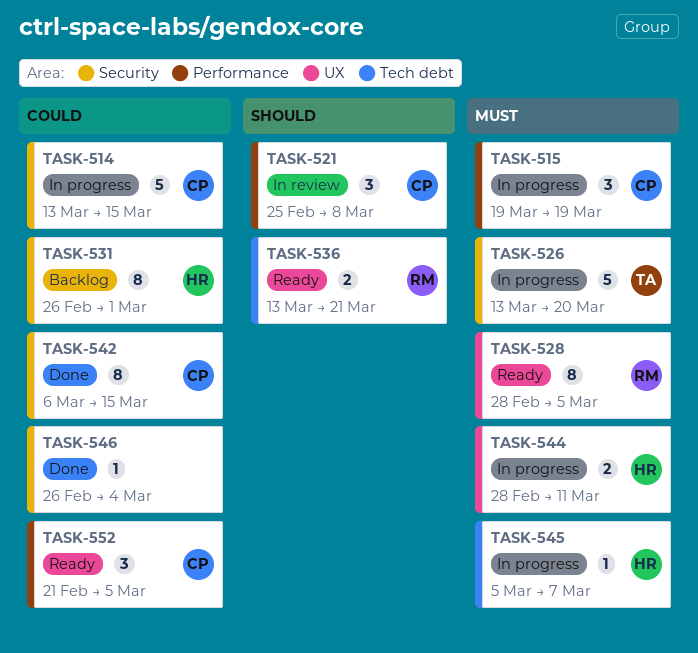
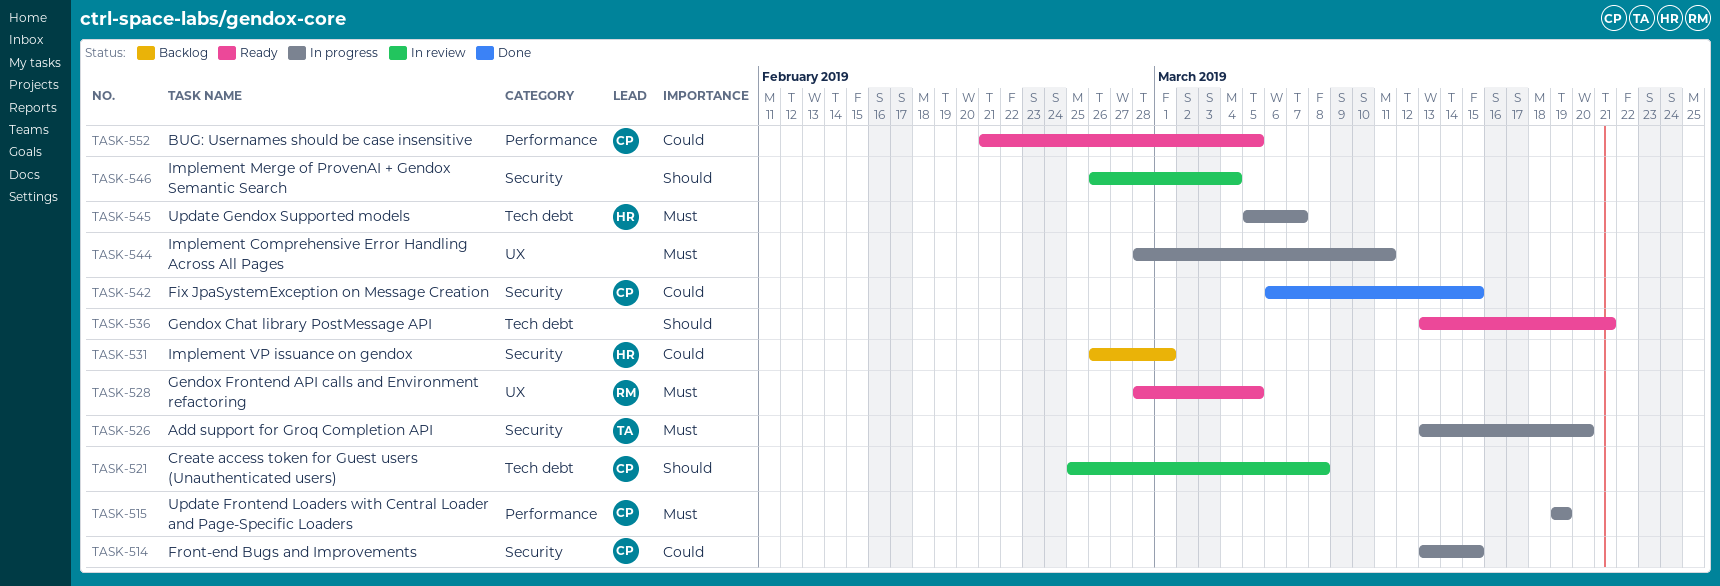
TASK-521, label: Performance -> Tech debt
TASK-536, owner: RM -> none
TASK-544, owner: HR -> none
TASK-546, status: Done -> In review
TASK-546, priority: Could -> Should

